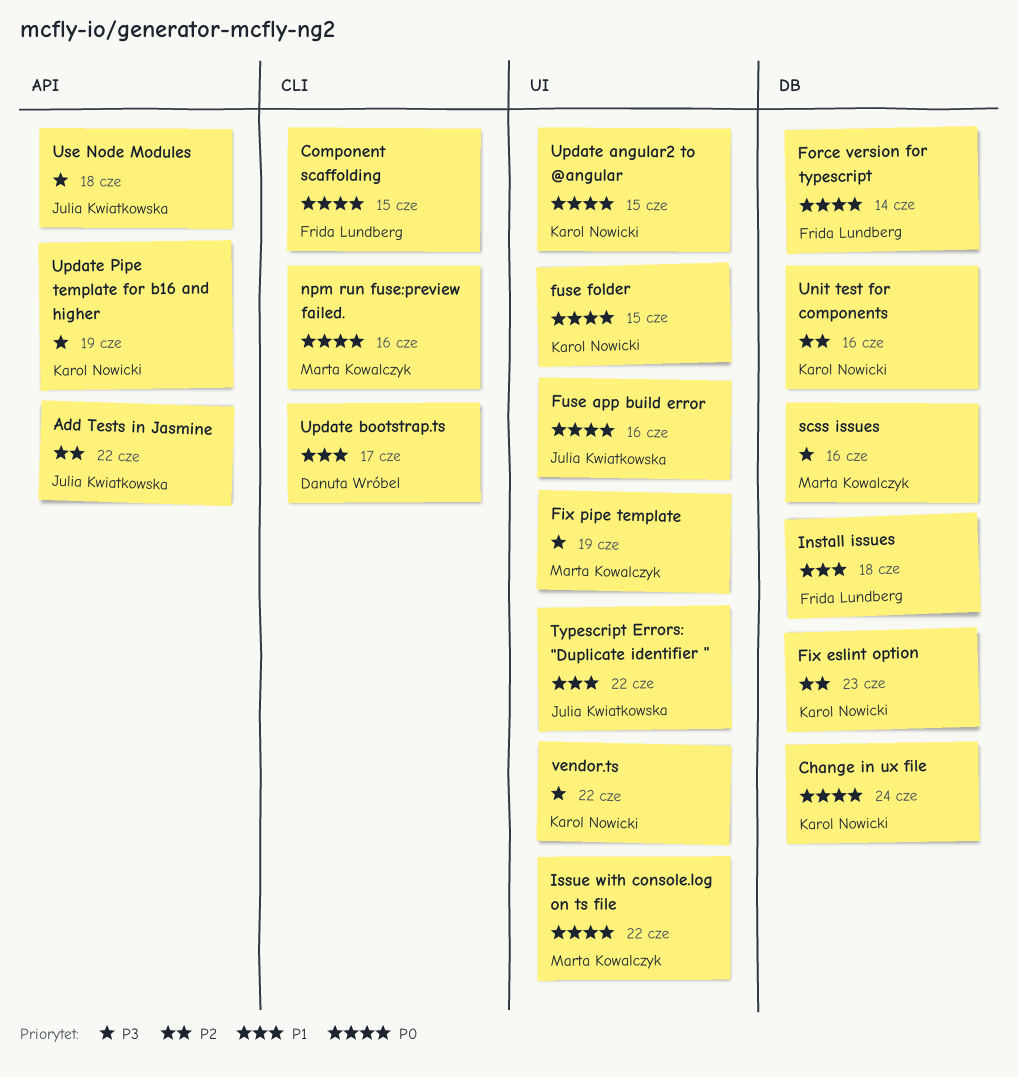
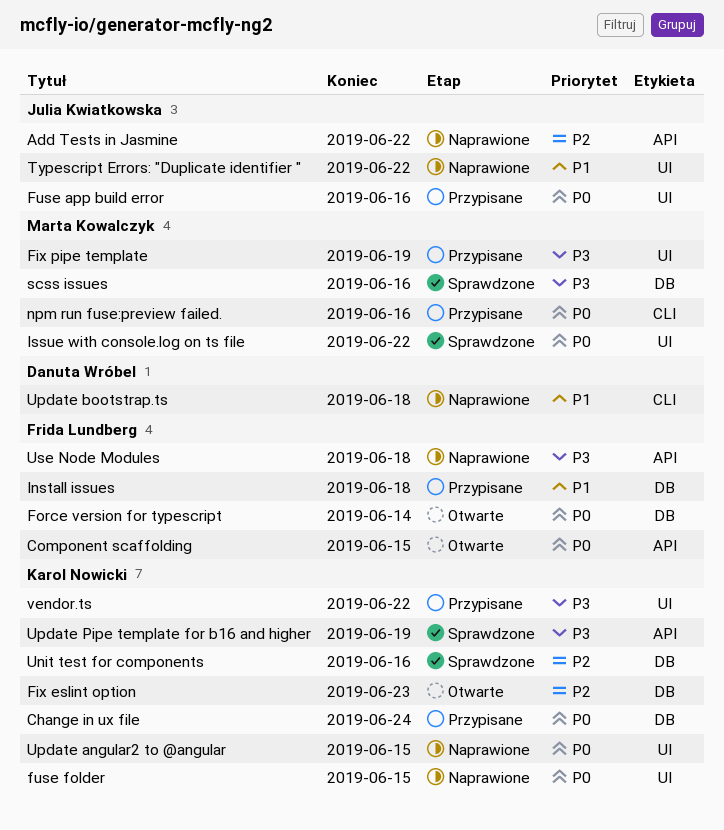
Component scaffolding, label: CLI -> API
Update bootstrap.ts, due: Jun 17 -> Jun 18
Use Node Modules, owner: Julia Kwiatkowska -> Frida Lundberg

